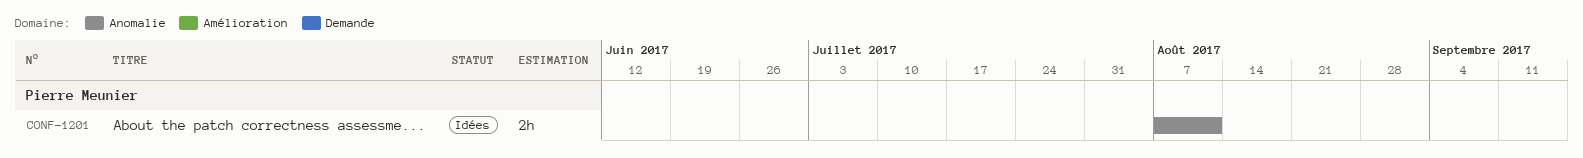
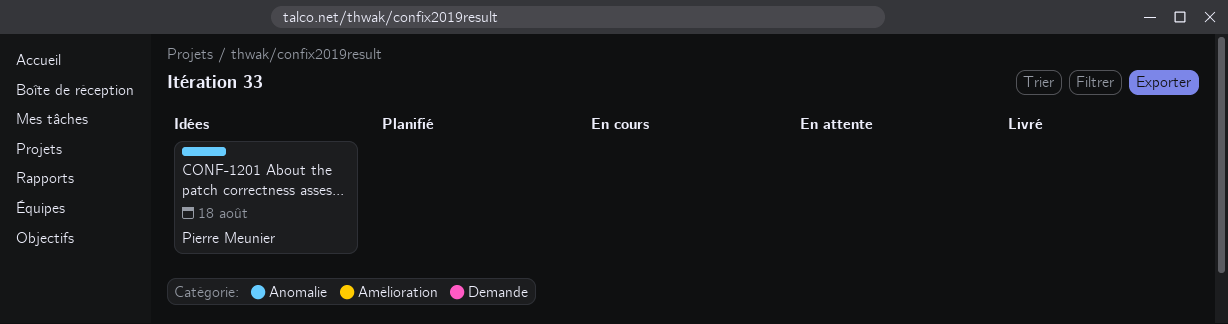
CONF-1201, due: Aug 11 -> Aug 18

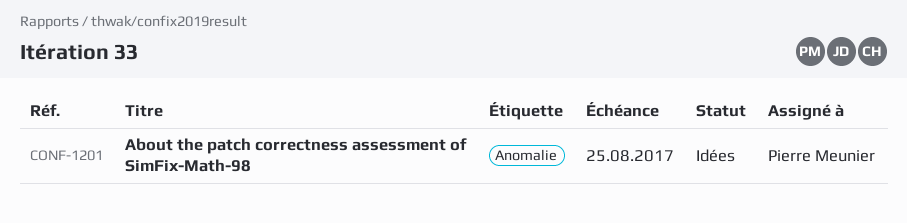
CONF-1201, due: Aug 18 -> Aug 25

